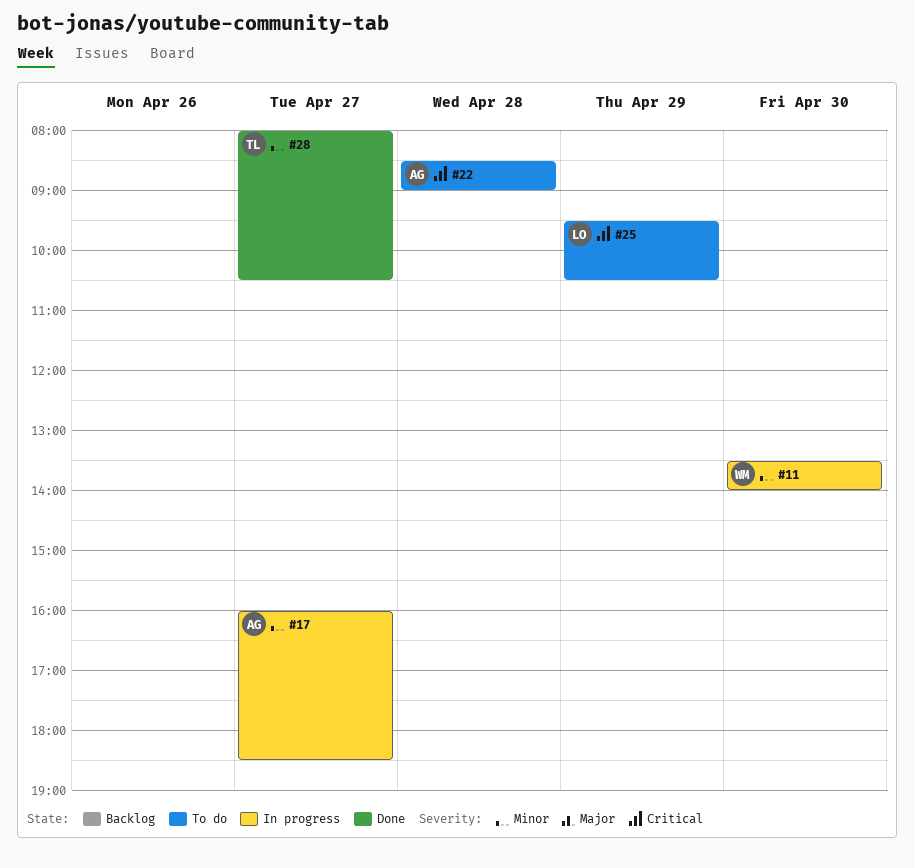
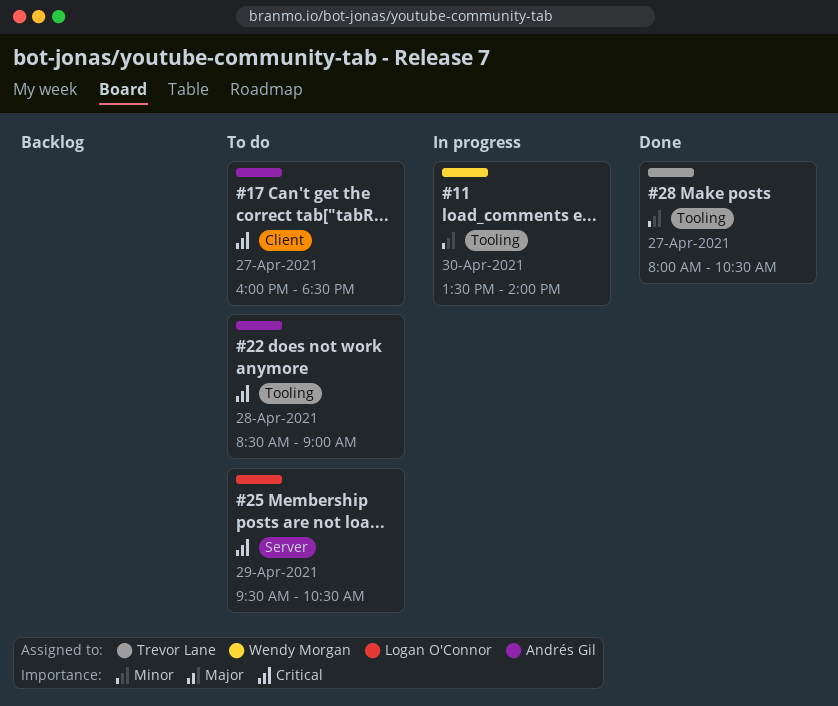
#17, status: In progress -> To do
#17, priority: Minor -> Critical

